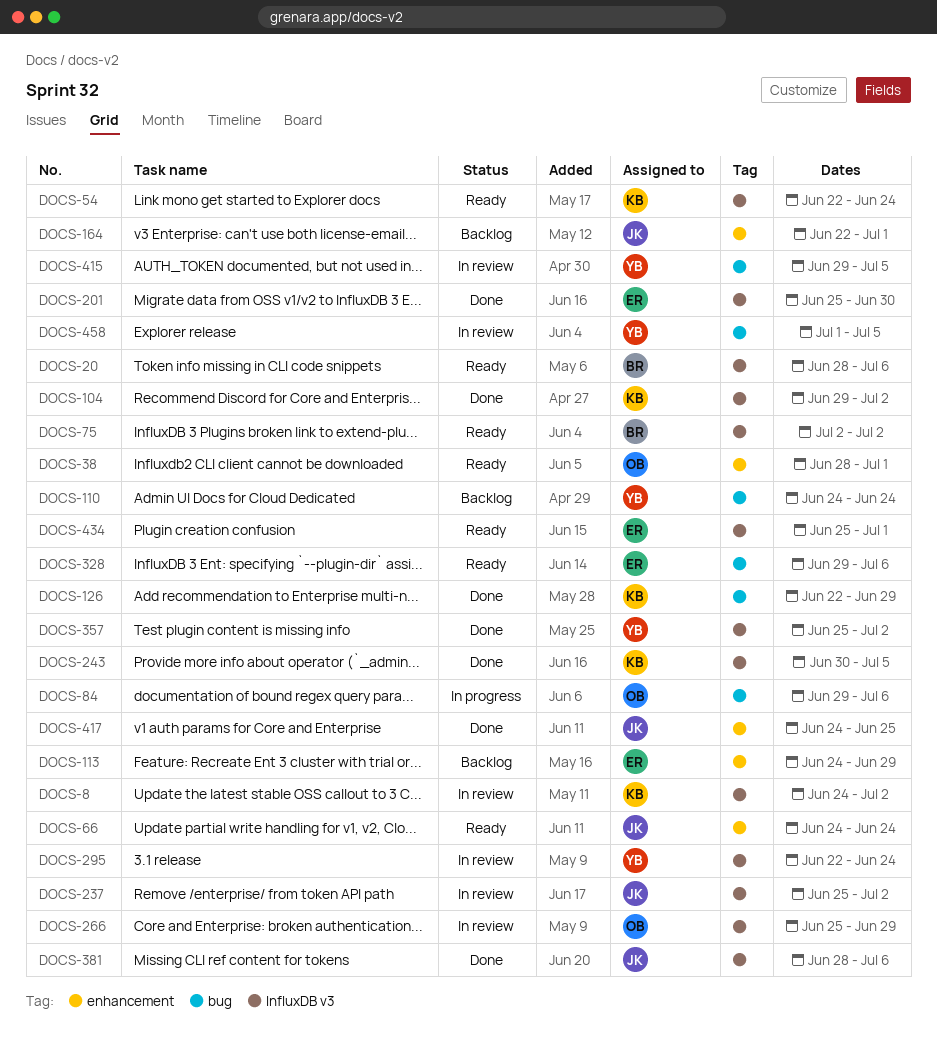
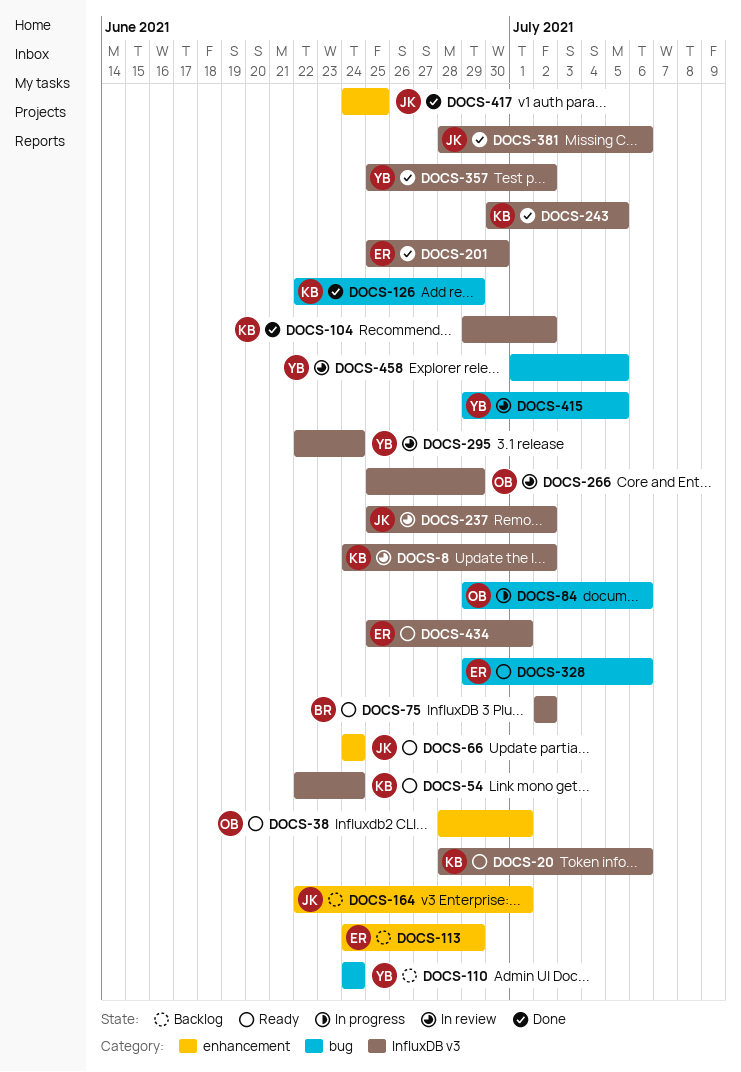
DOCS-20, owner: BR -> KB

